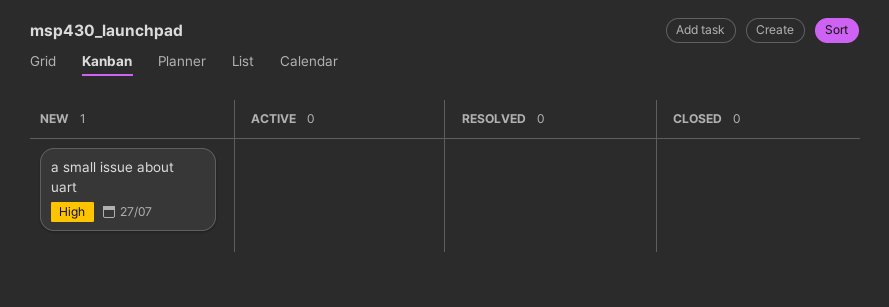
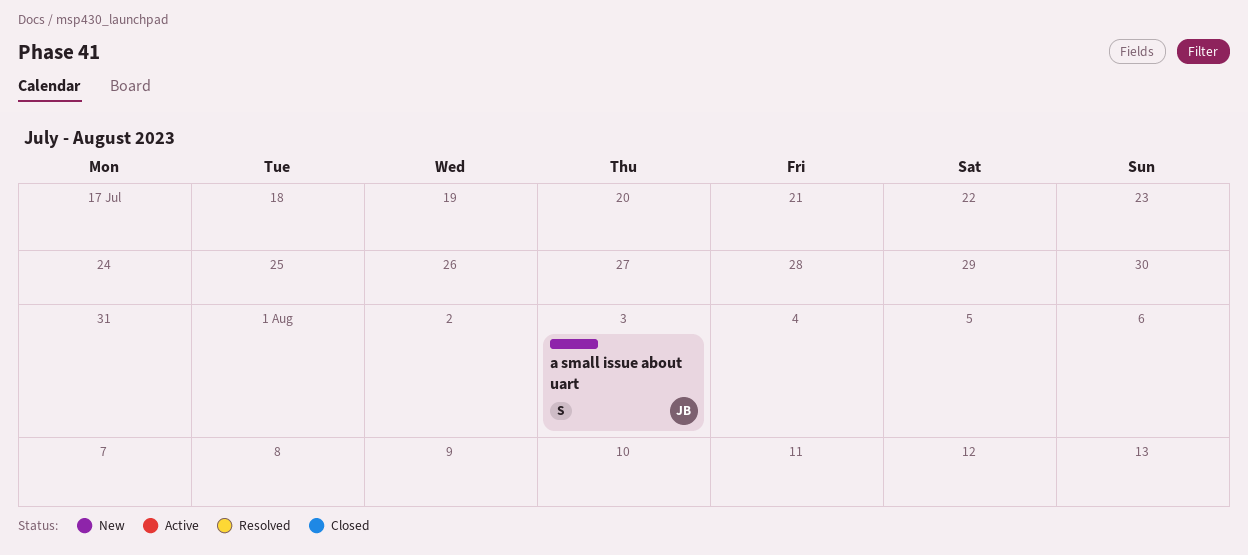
a small issue about uart, due: Jul 27 -> Aug 3

